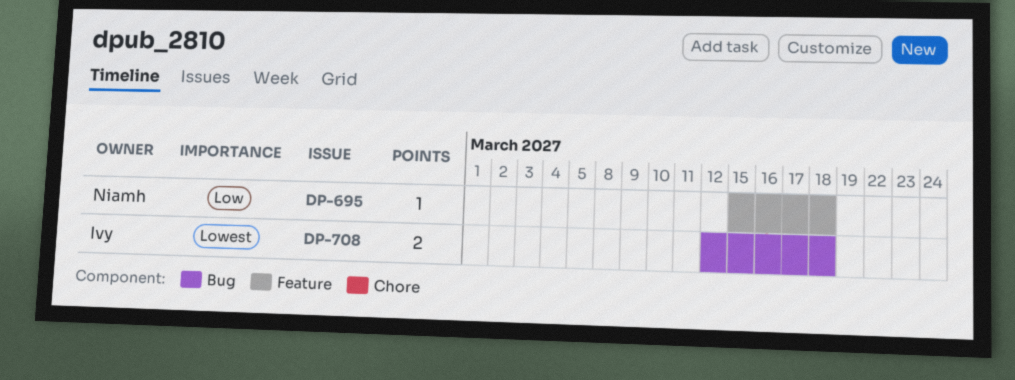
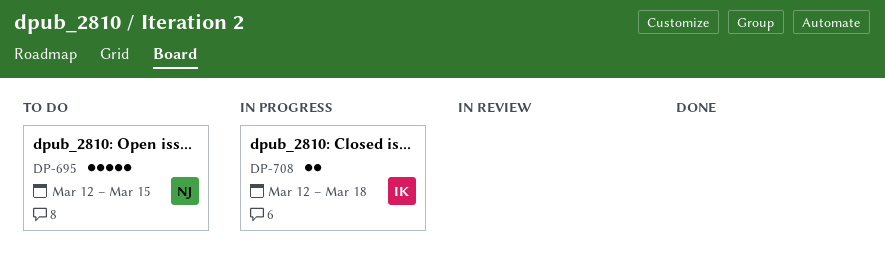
DP-695, estimate: 1 -> 5
DP-695, start: Mar 15 -> Mar 12
DP-695, due: Mar 18 -> Mar 15

